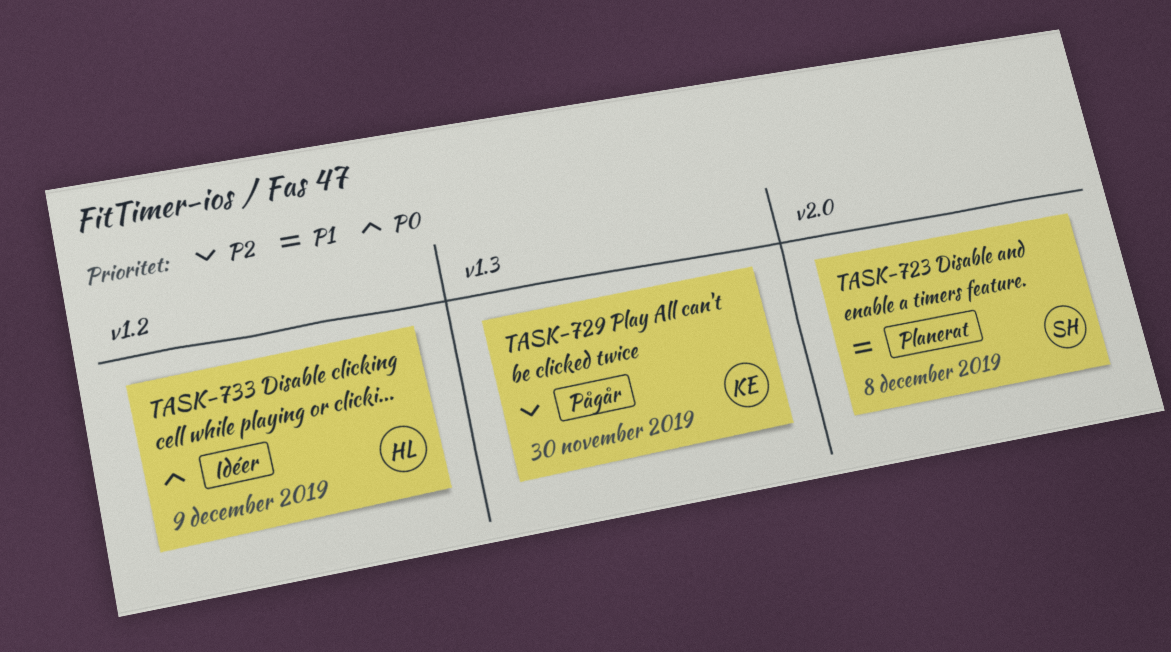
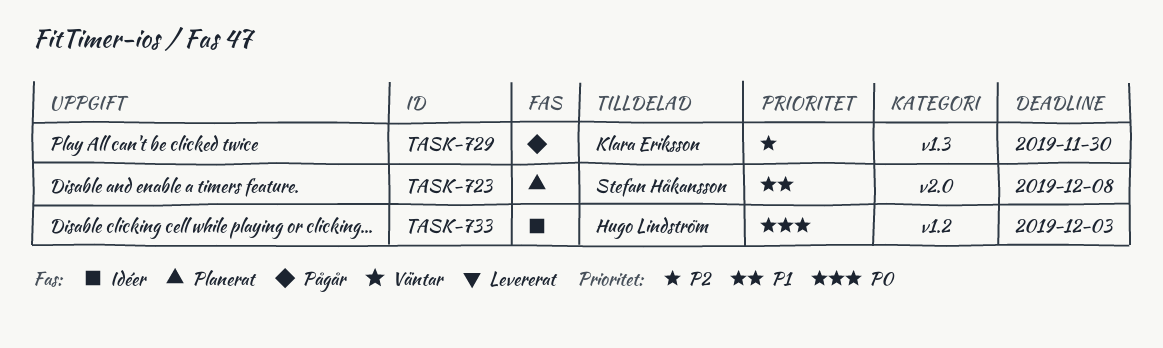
TASK-733, due: Dec 9 -> Dec 3

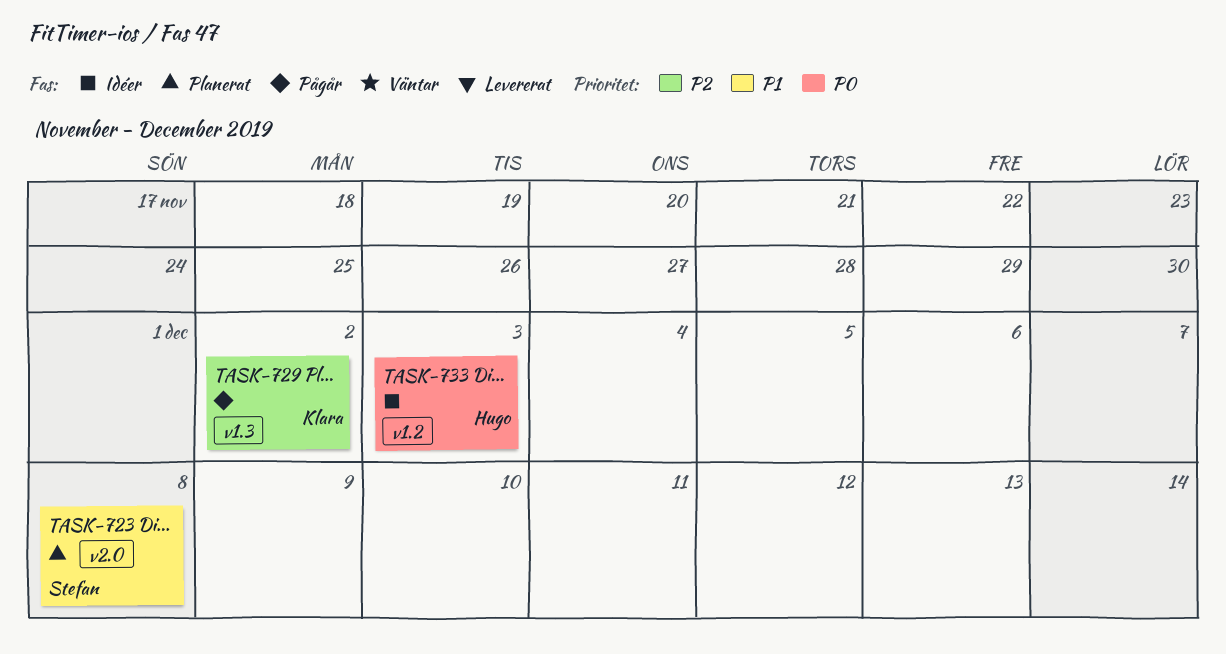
TASK-729, due: Nov 30 -> Dec 2

